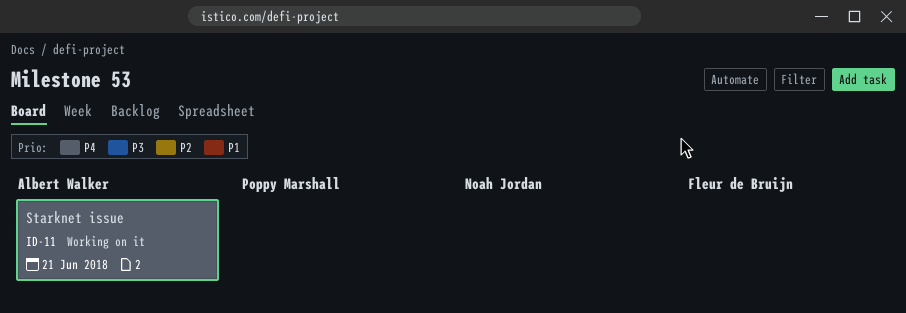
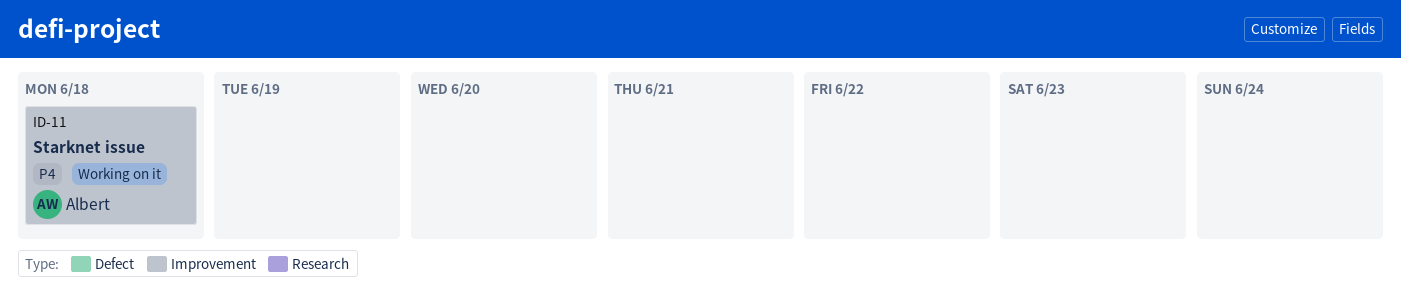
ID-11, due: Jun 21 -> Jun 18

